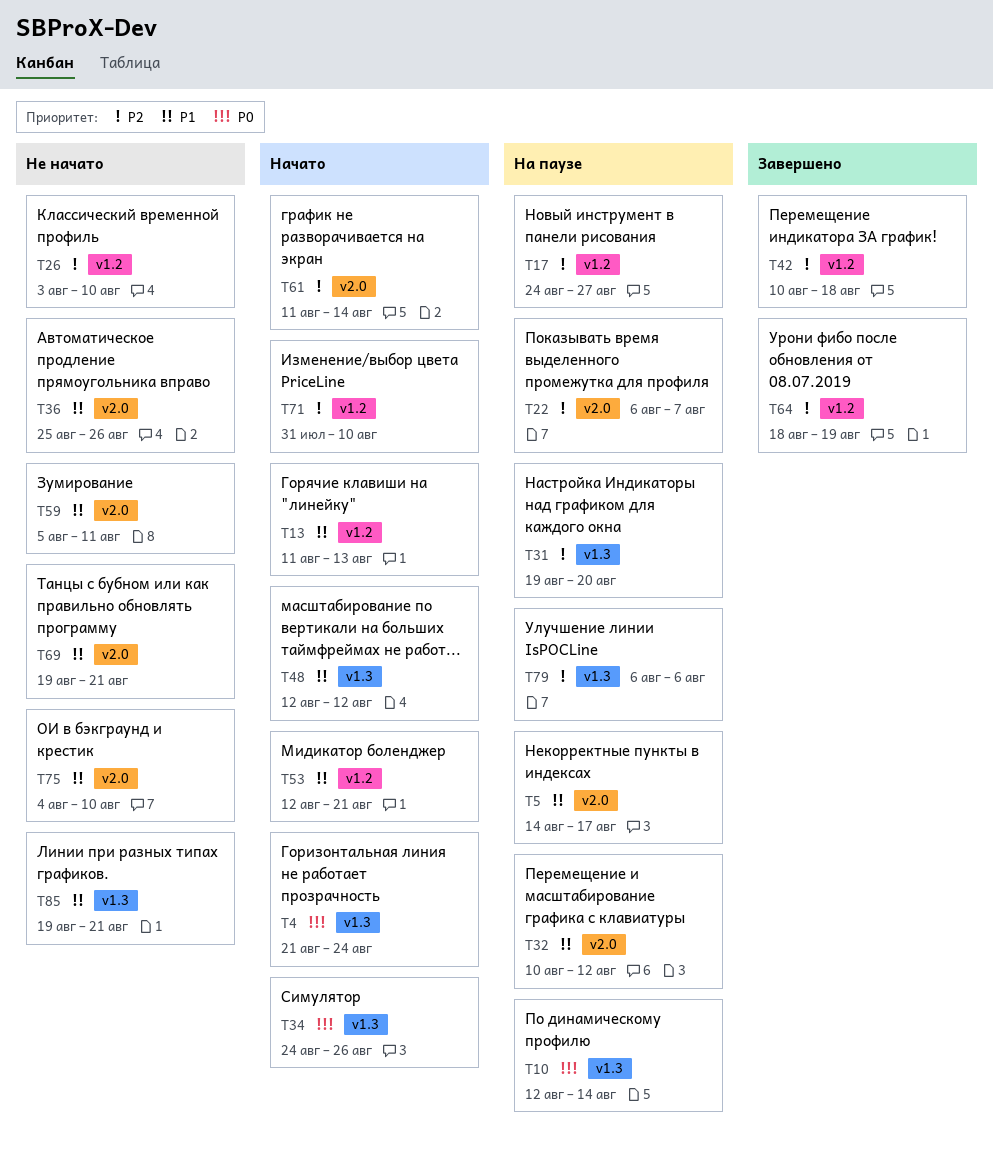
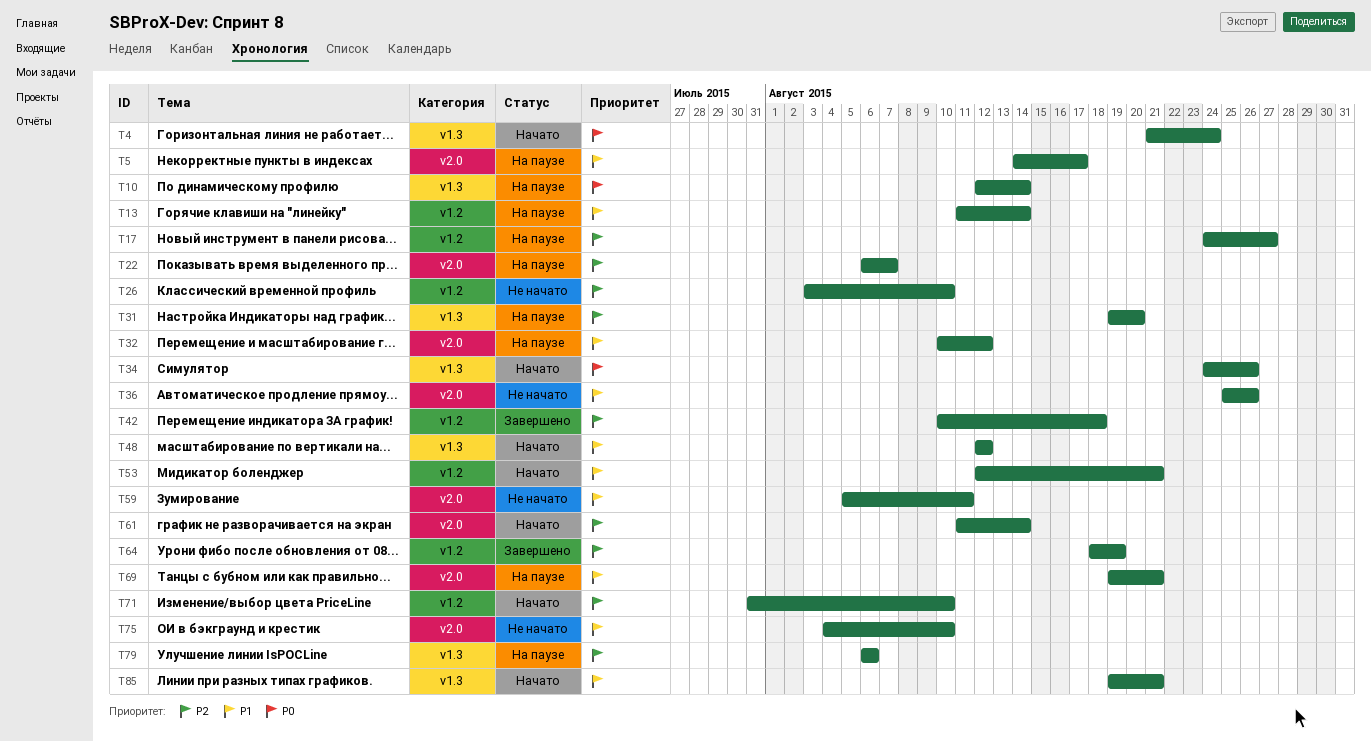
T13, status: Начато -> На паузе
T13, due: Aug 13 -> Aug 14
T69, status: Не начато -> На паузе
T85, status: Не начато -> Начато

